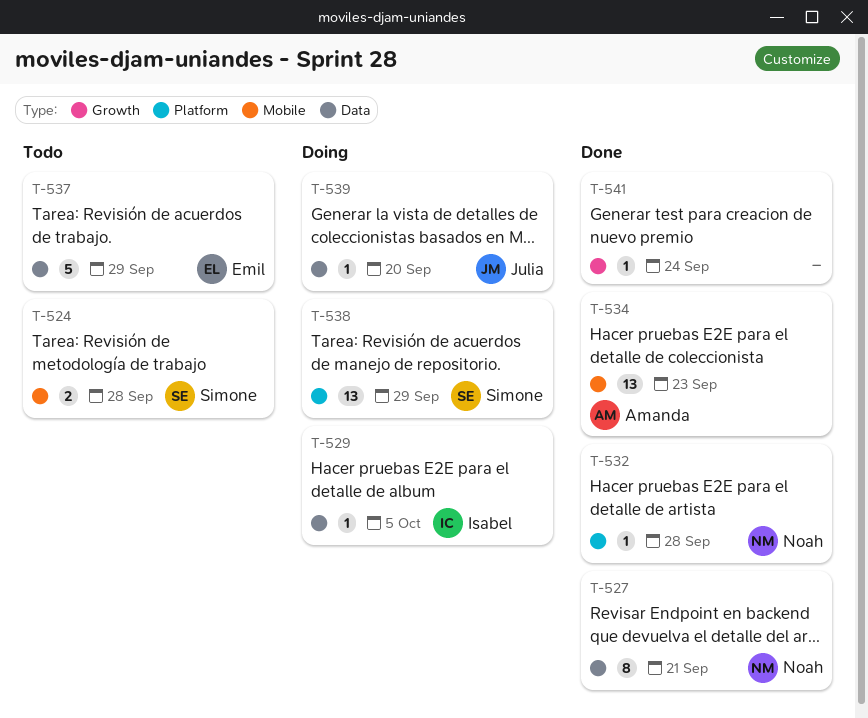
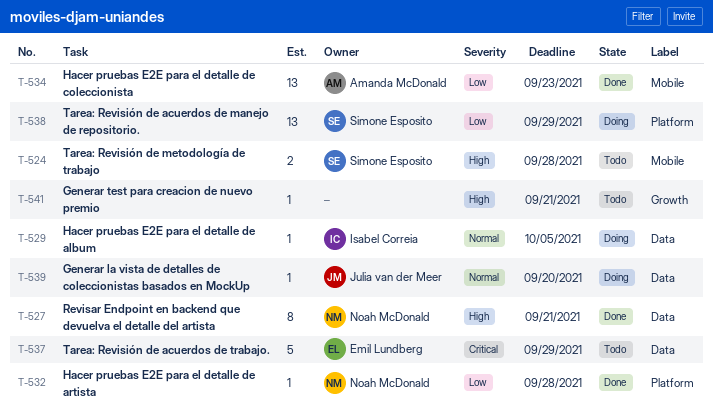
T-541, status: Done -> Todo
T-541, due: Sep 24 -> Sep 21

